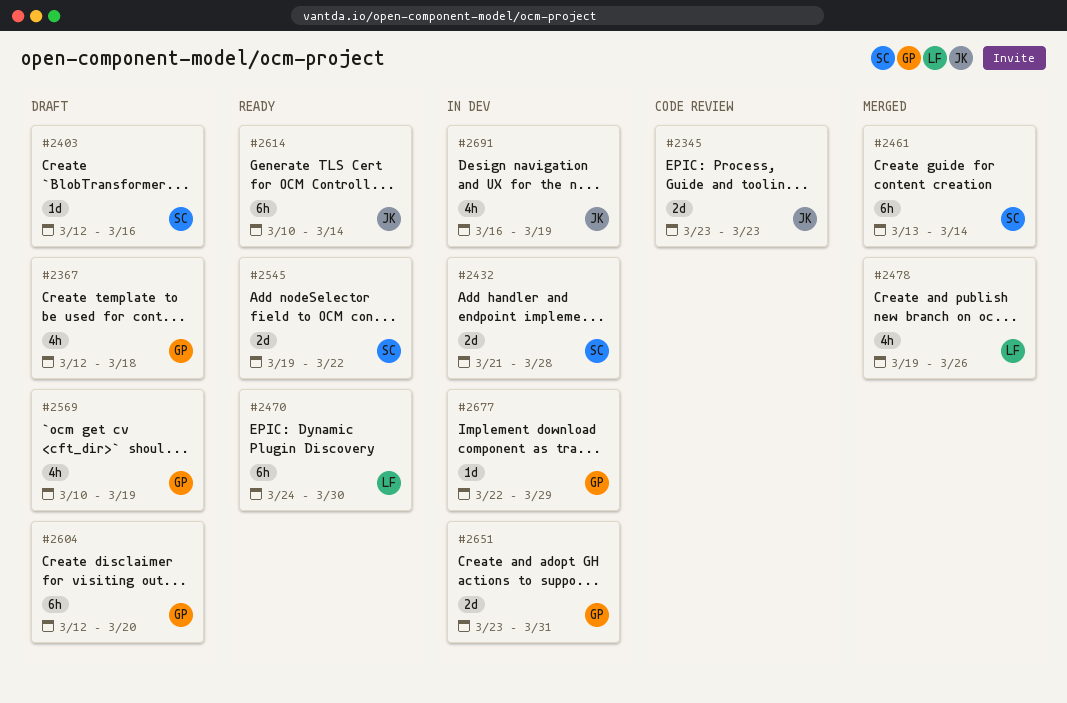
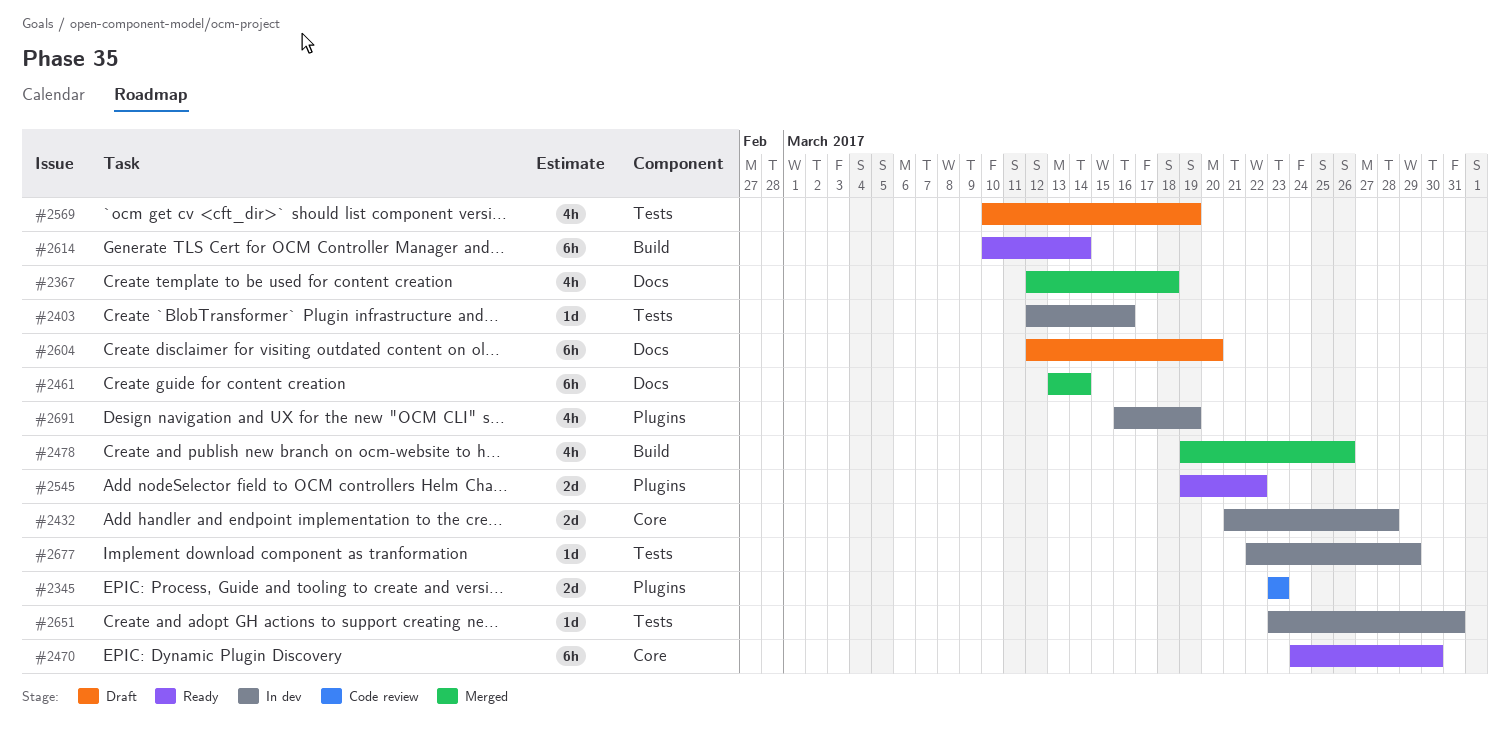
#2367, status: Draft -> Merged
#2403, status: Draft -> In dev
#2651, estimate: 2d -> 1d

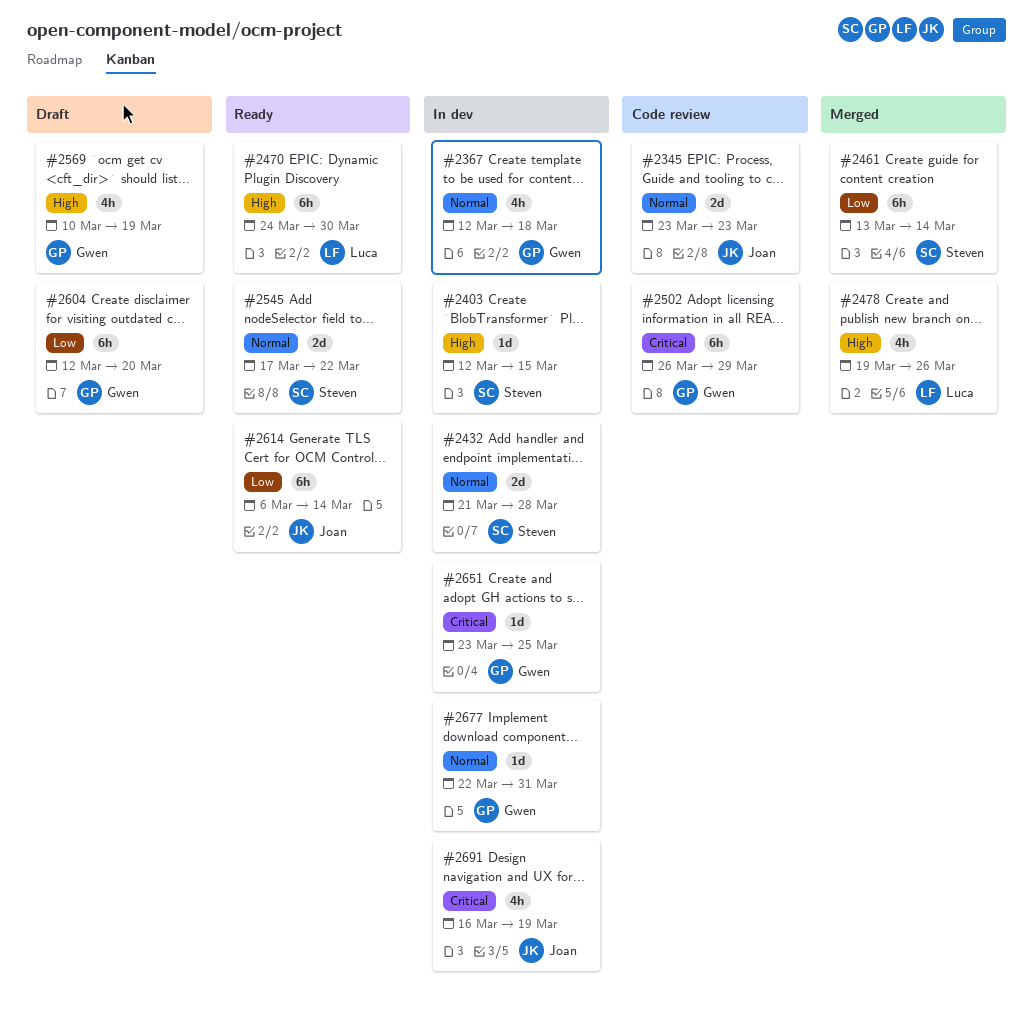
#2367, status: Merged -> In dev
#2403, due: Mar 16 -> Mar 15
#2502: none -> present
#2545, start: Mar 19 -> Mar 17
#2614, start: Mar 10 -> Mar 6
#2651, due: Mar 31 -> Mar 25
#2677, due: Mar 29 -> Mar 31

